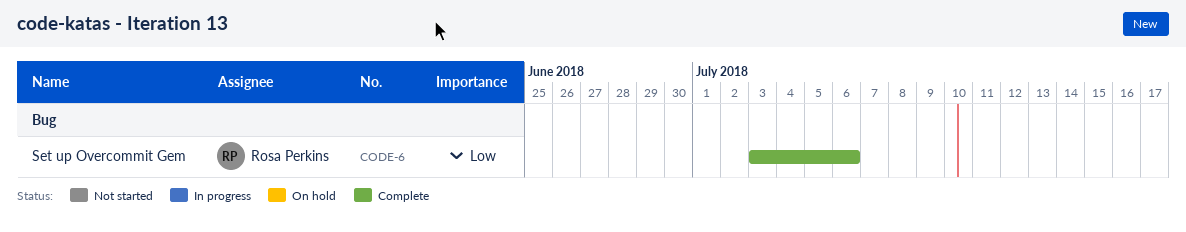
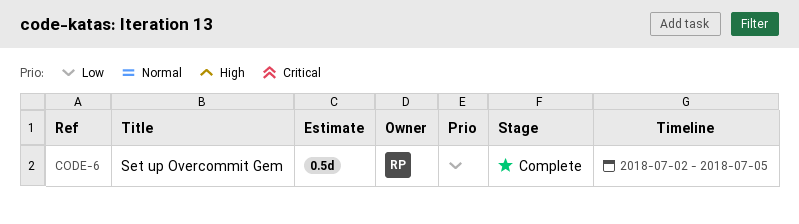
CODE-6, start: Jul 3 -> Jul 2
CODE-6, due: Jul 6 -> Jul 5

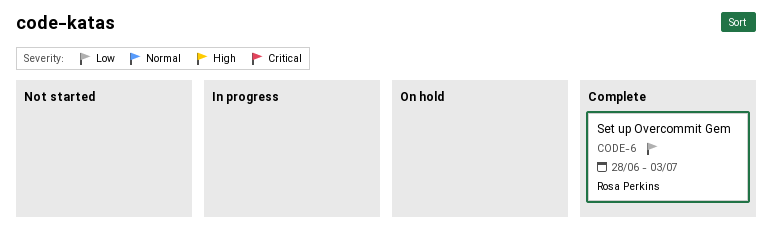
CODE-6, start: Jul 2 -> Jun 28
CODE-6, due: Jul 5 -> Jul 3

